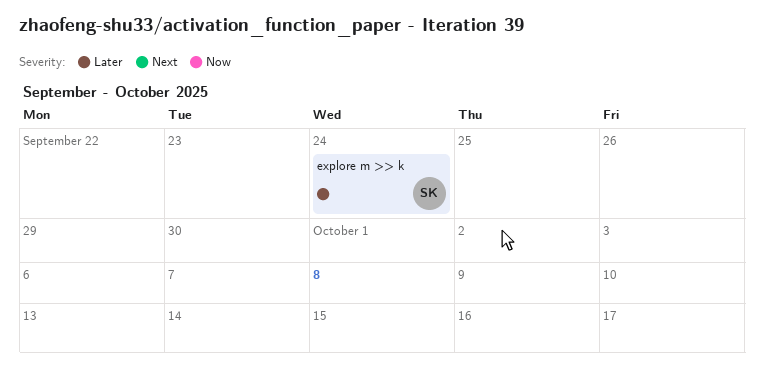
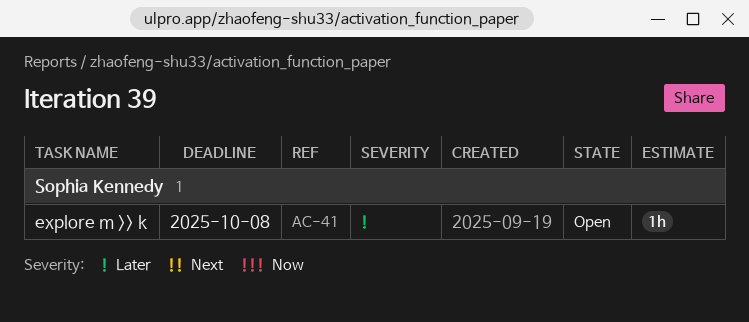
explore m >> k, due: Sep 24 -> Oct 8

